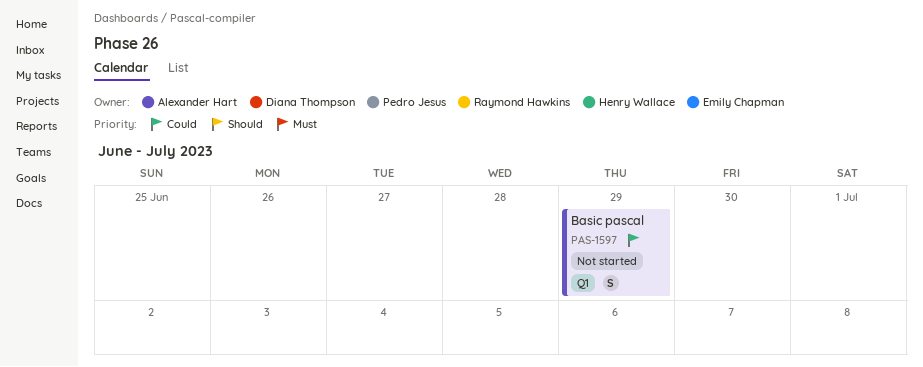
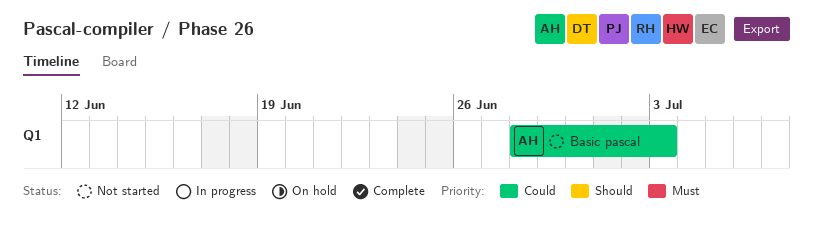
Basic pascal, due: Jun 29 -> Jul 3

